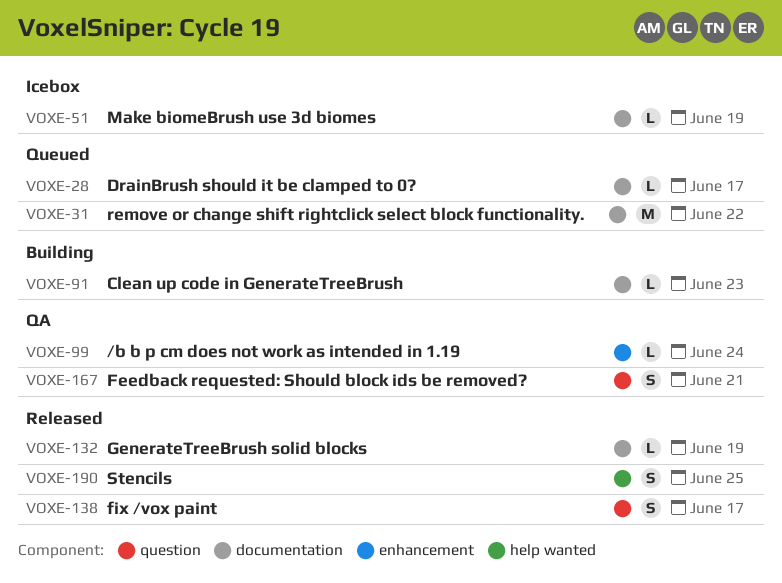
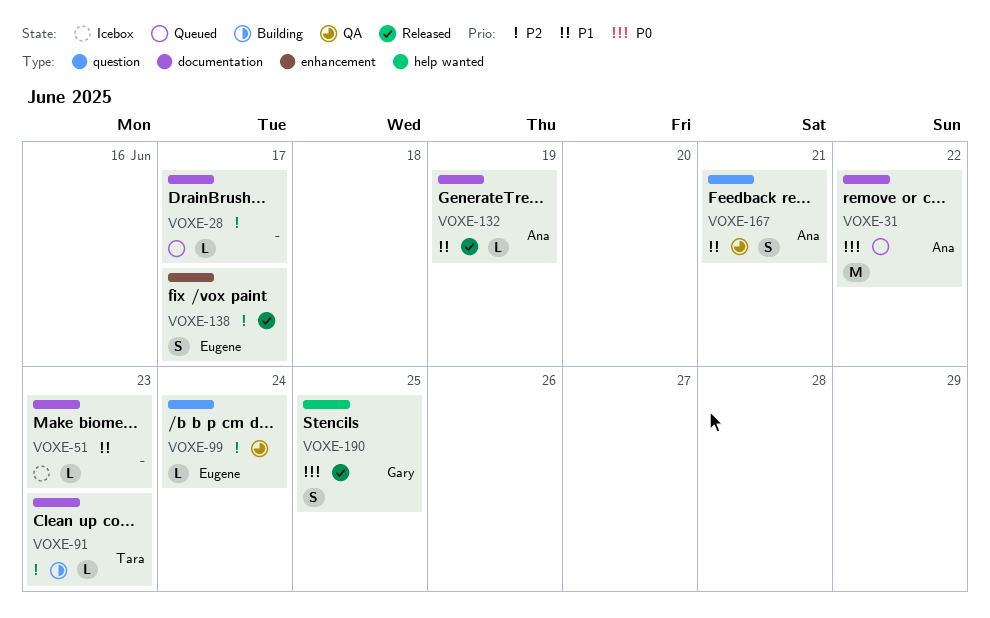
VOXE-51, due: Jun 19 -> Jun 23
VOXE-99, label: enhancement -> question
VOXE-138, label: question -> enhancement

